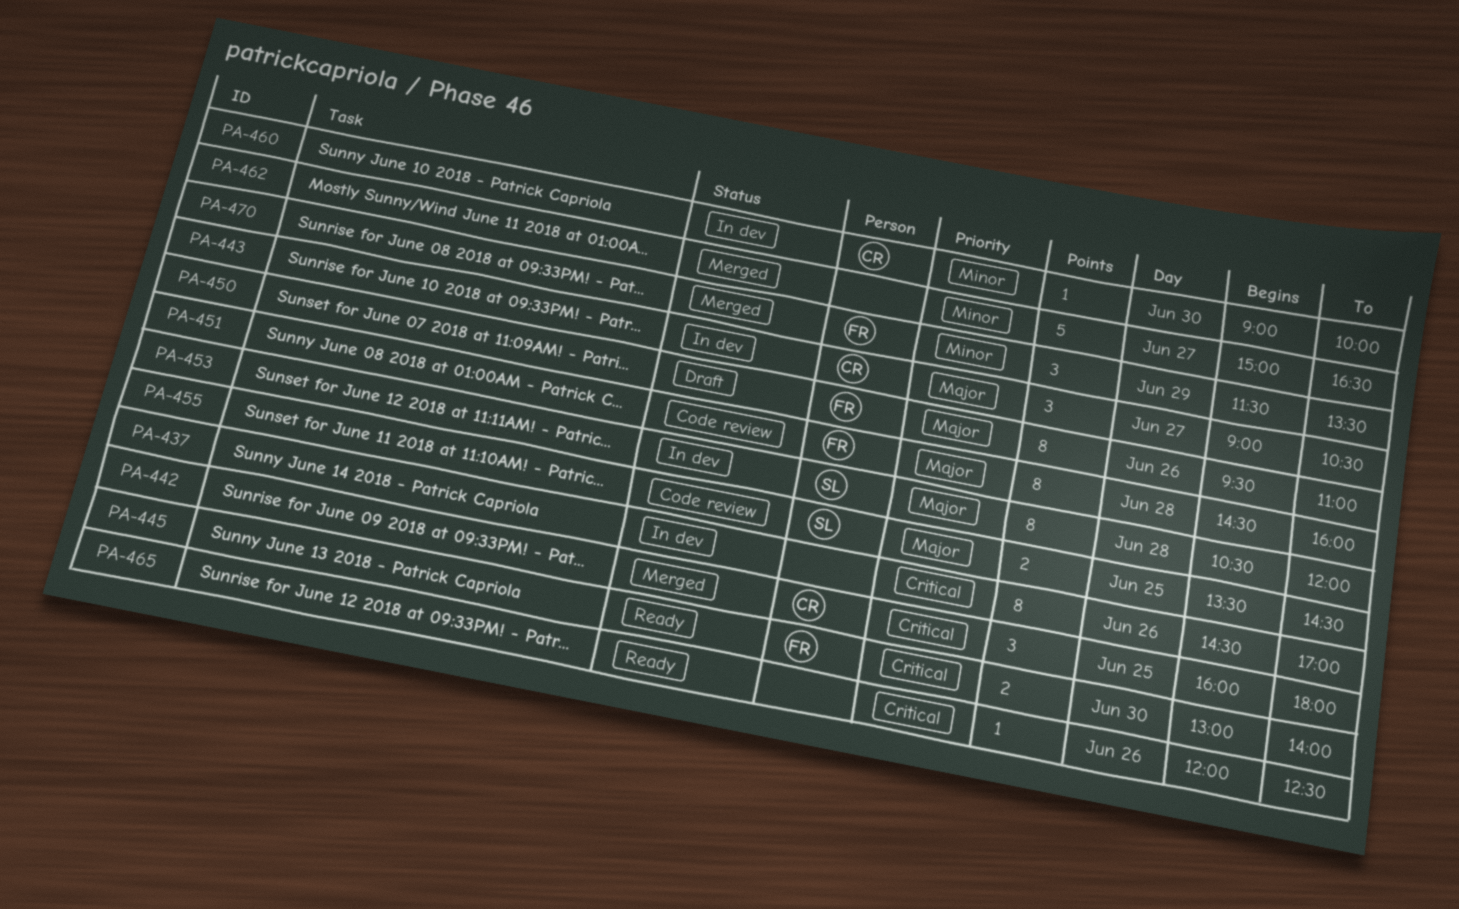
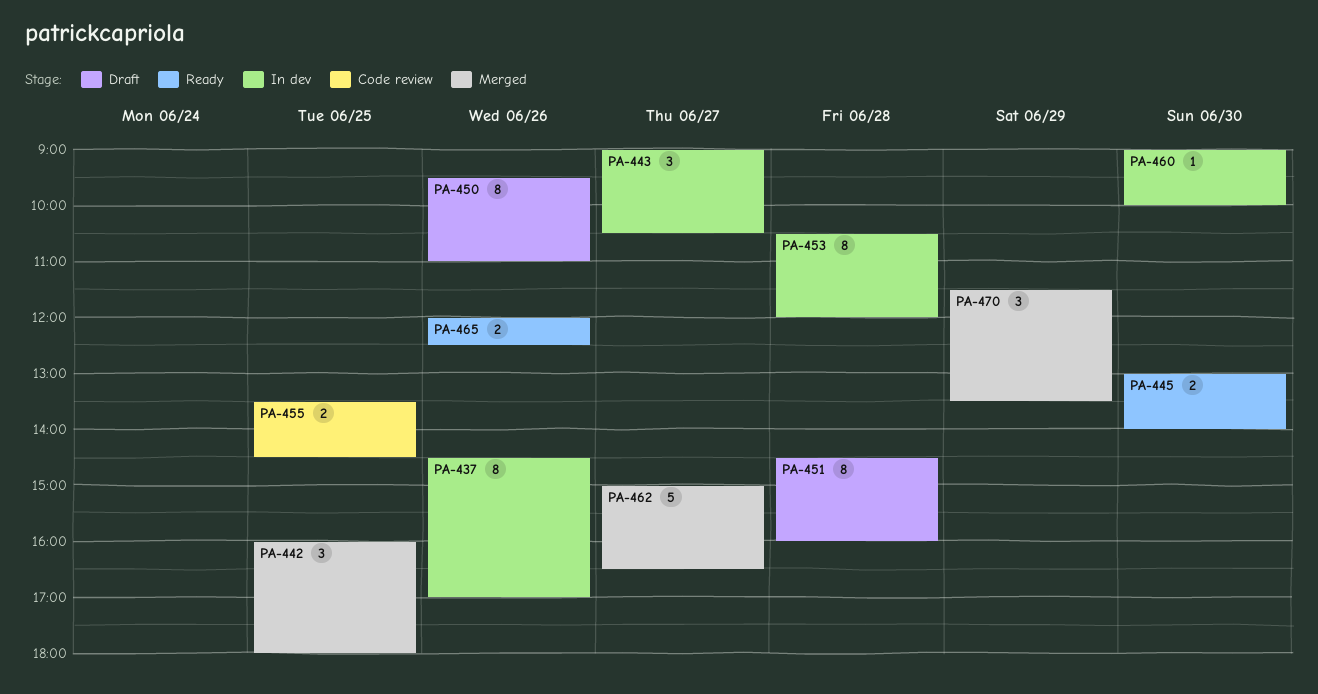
PA-451, status: Code review -> Draft
PA-465, estimate: 1 -> 2

